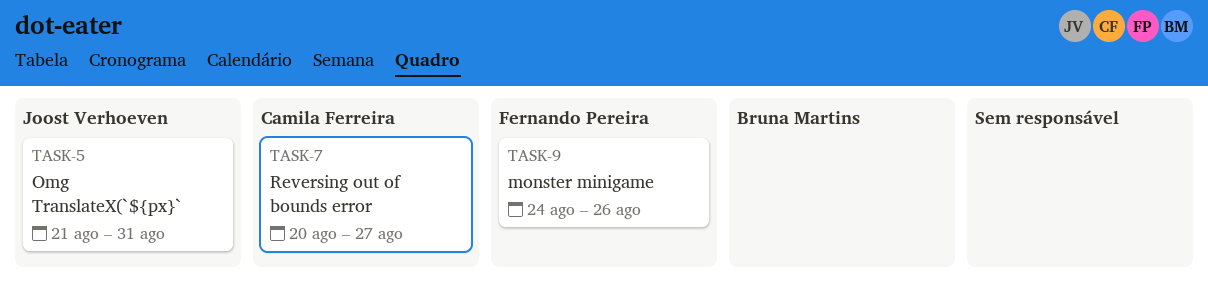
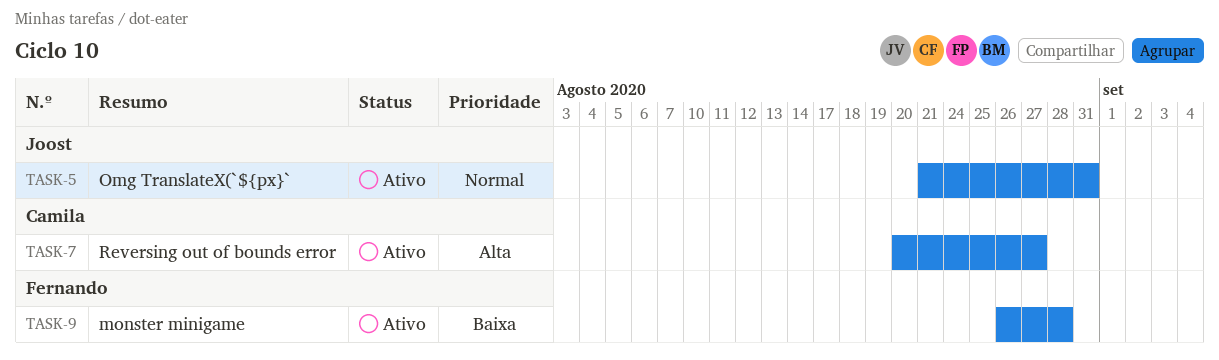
TASK-9, start: Aug 24 -> Aug 26
TASK-9, due: Aug 26 -> Aug 28

